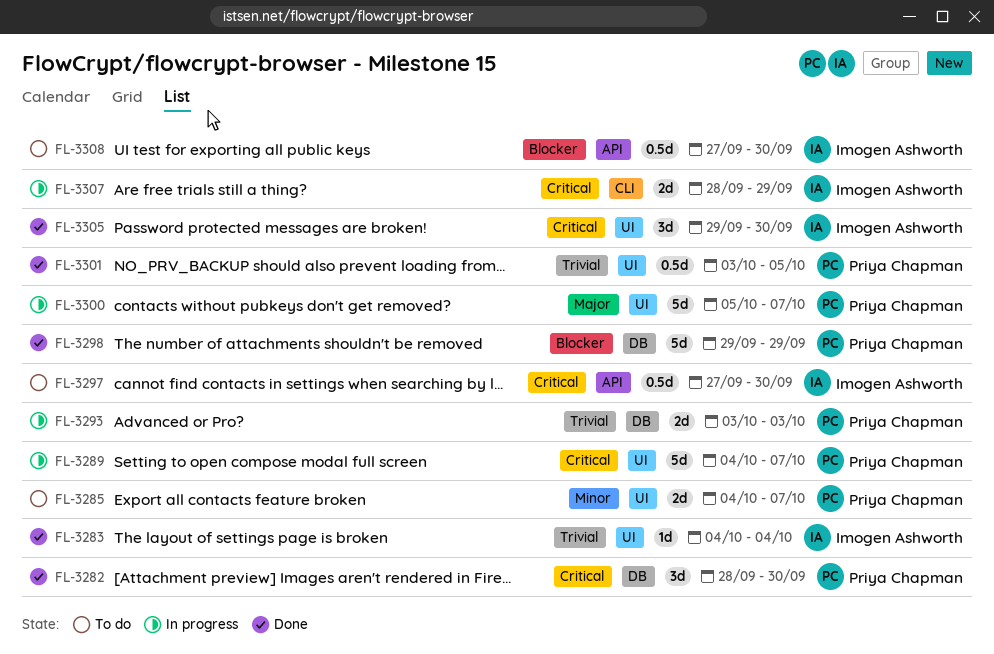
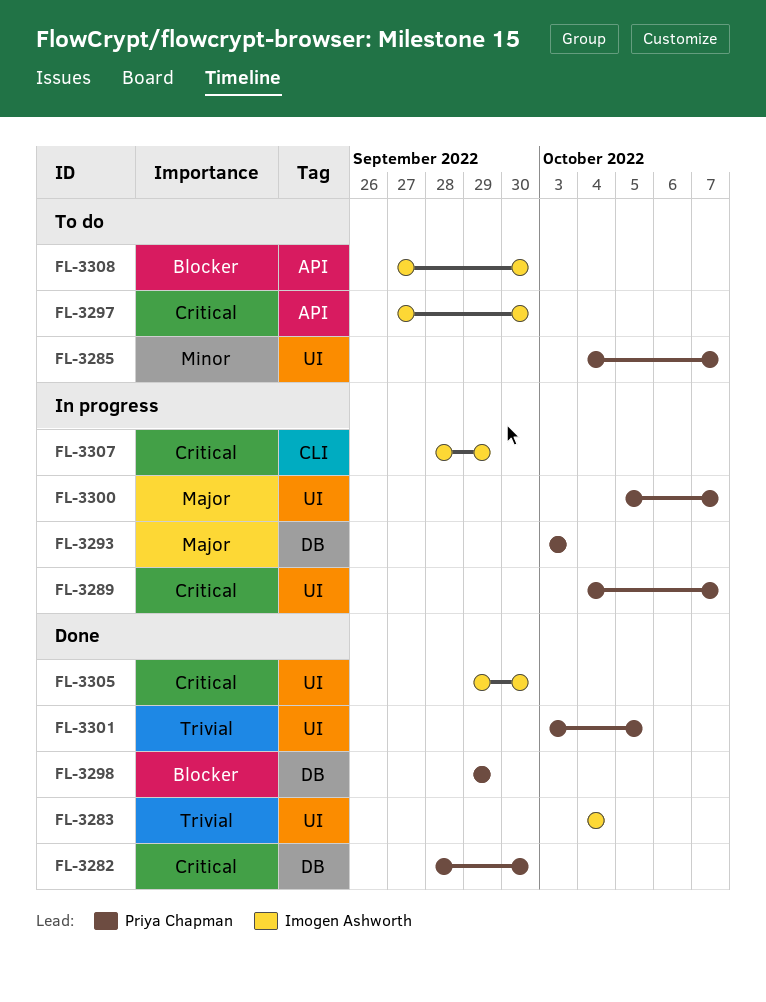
FL-3293, priority: Trivial -> Major

